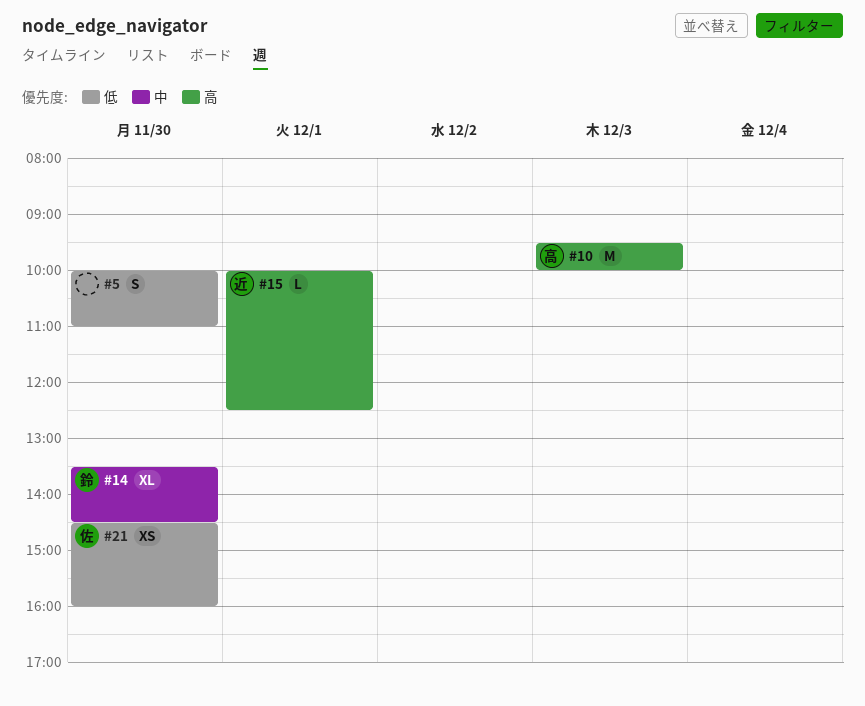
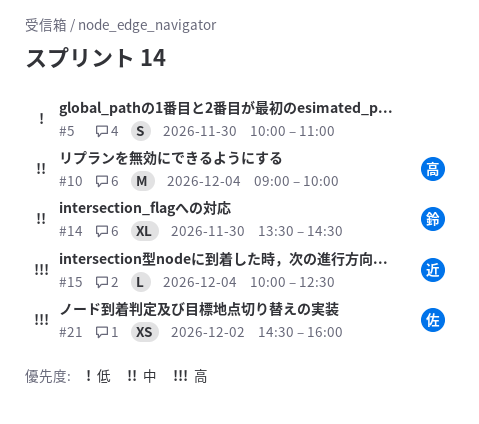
#10, priority: 高 -> 中
#10, day: Dec 3 -> Dec 4
#10, begins: 09:30 -> 09:00
#15, day: Dec 1 -> Dec 4
#21, priority: 低 -> 高
#21, day: Nov 30 -> Dec 2

